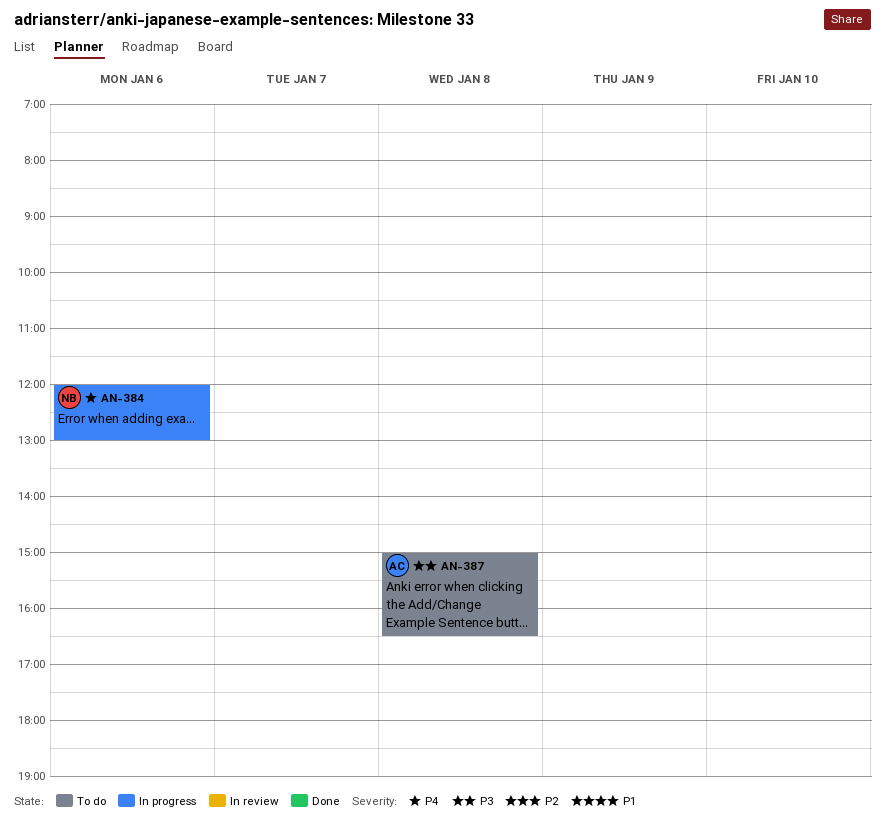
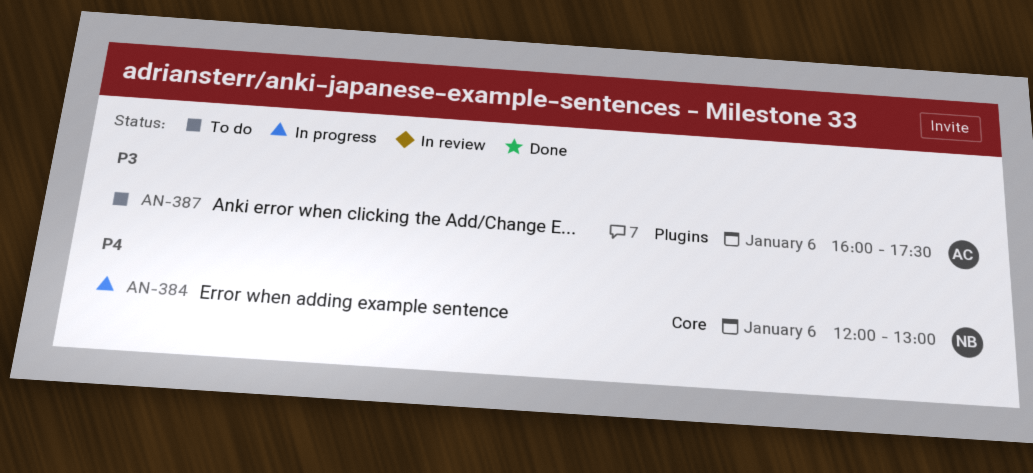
AN-387, day: Jan 8 -> Jan 6
AN-387, begins: 15:00 -> 16:00
AN-387, ends: 16:30 -> 17:30

